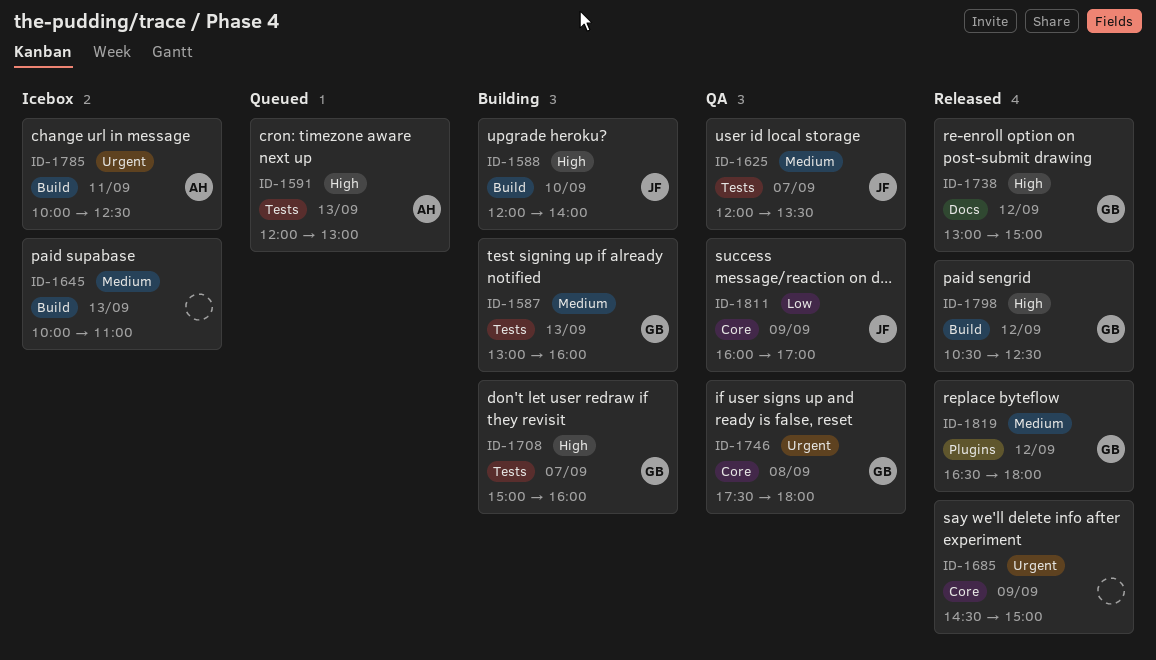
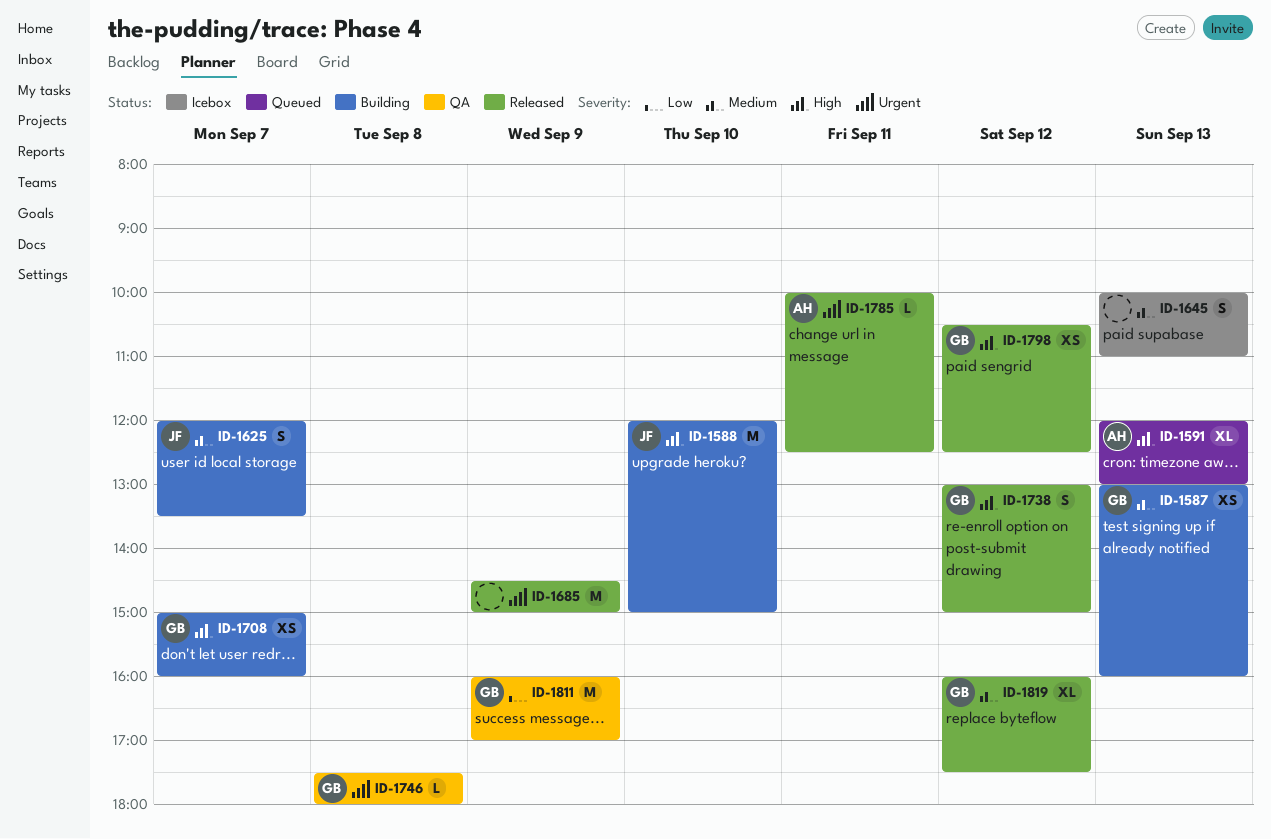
ID-1588, ends: 14:00 -> 15:00
ID-1625, status: QA -> Building
ID-1785, status: Icebox -> Released
ID-1811, owner: JF -> GB
ID-1819, begins: 16:30 -> 16:00
ID-1819, ends: 18:00 -> 17:30

